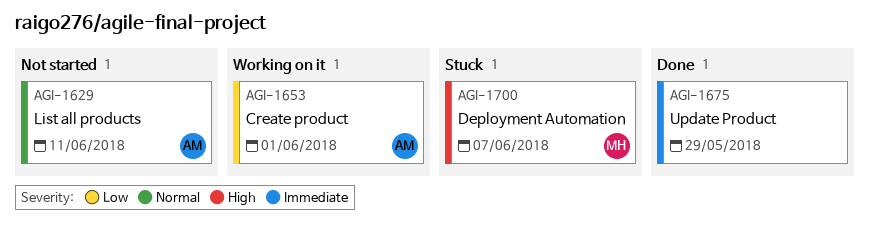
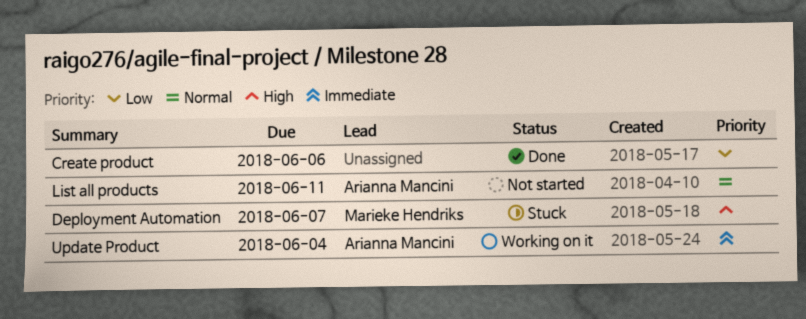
Create product, status: Working on it -> Done
Create product, owner: Arianna Mancini -> none
Create product, due: Jun 1 -> Jun 6
Update Product, status: Done -> Working on it
Update Product, owner: none -> Arianna Mancini
Update Product, due: May 29 -> Jun 4

